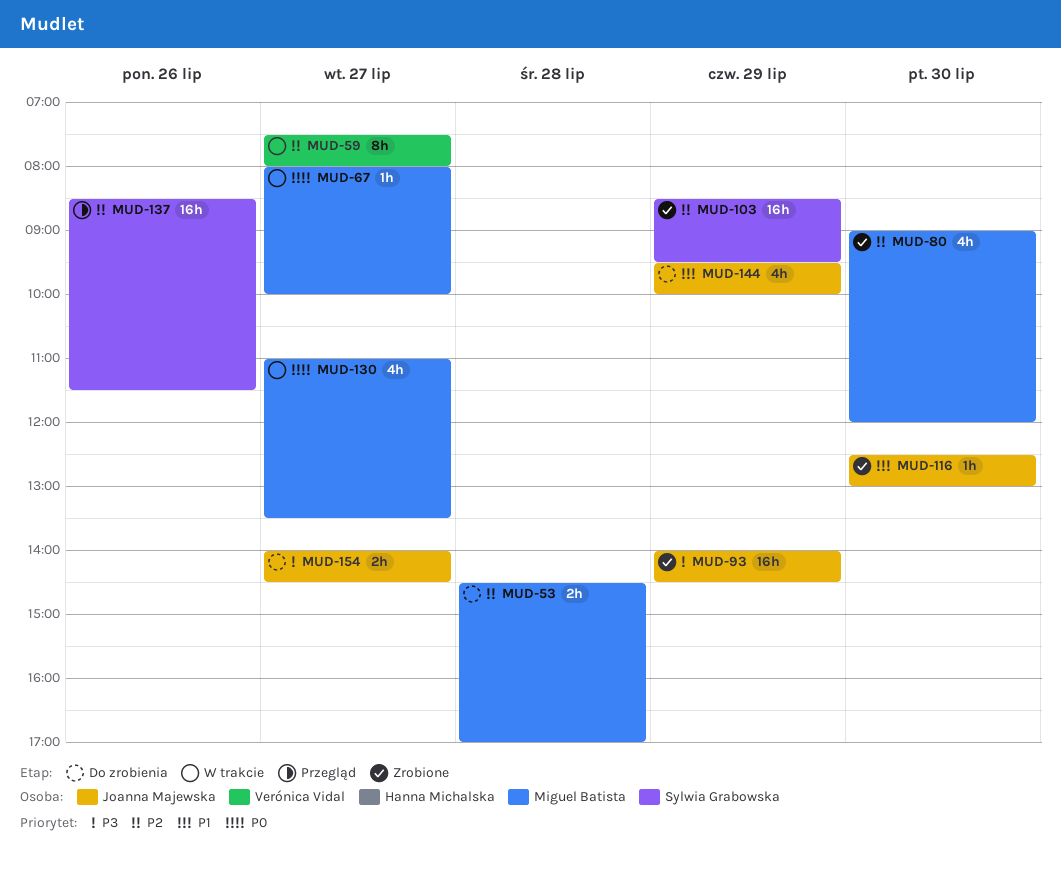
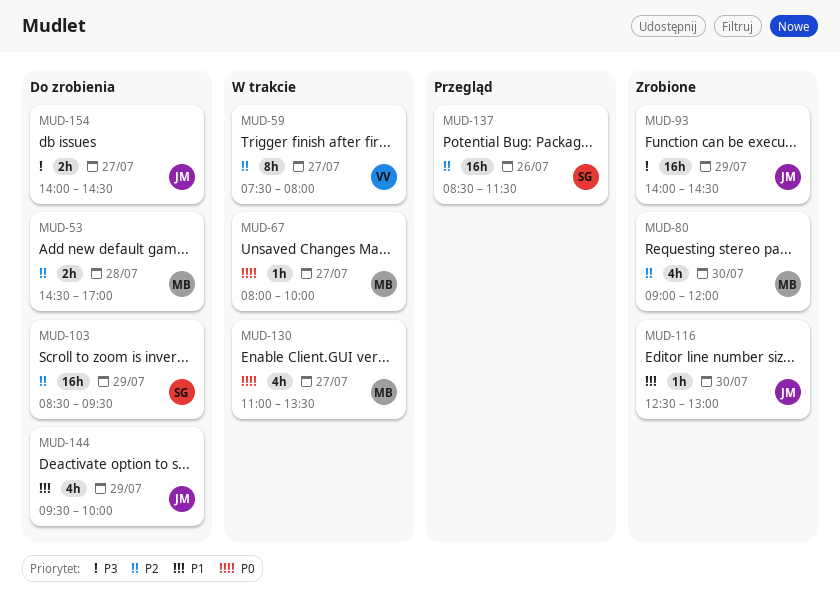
MUD-103, status: Zrobione -> Do zrobienia

